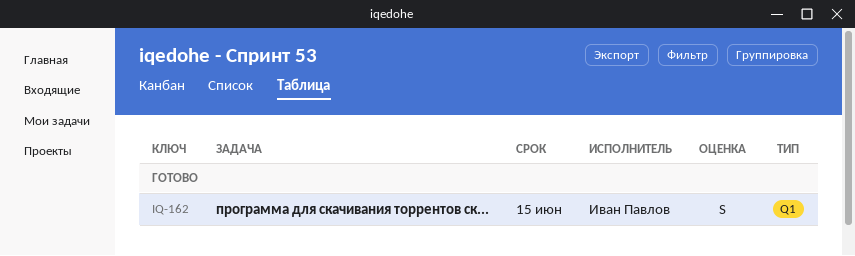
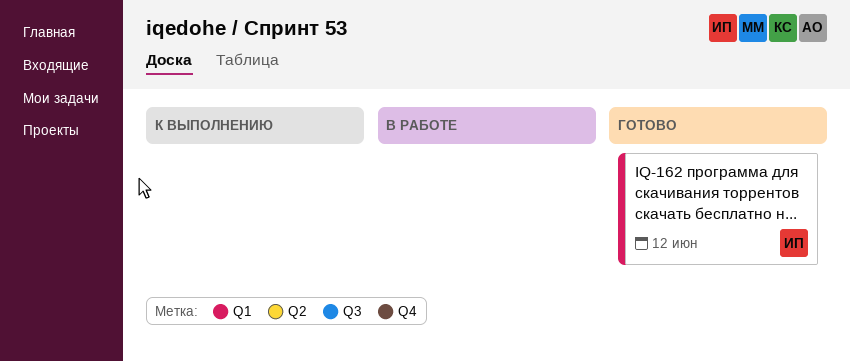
IQ-162, due: Jun 15 -> Jun 12

